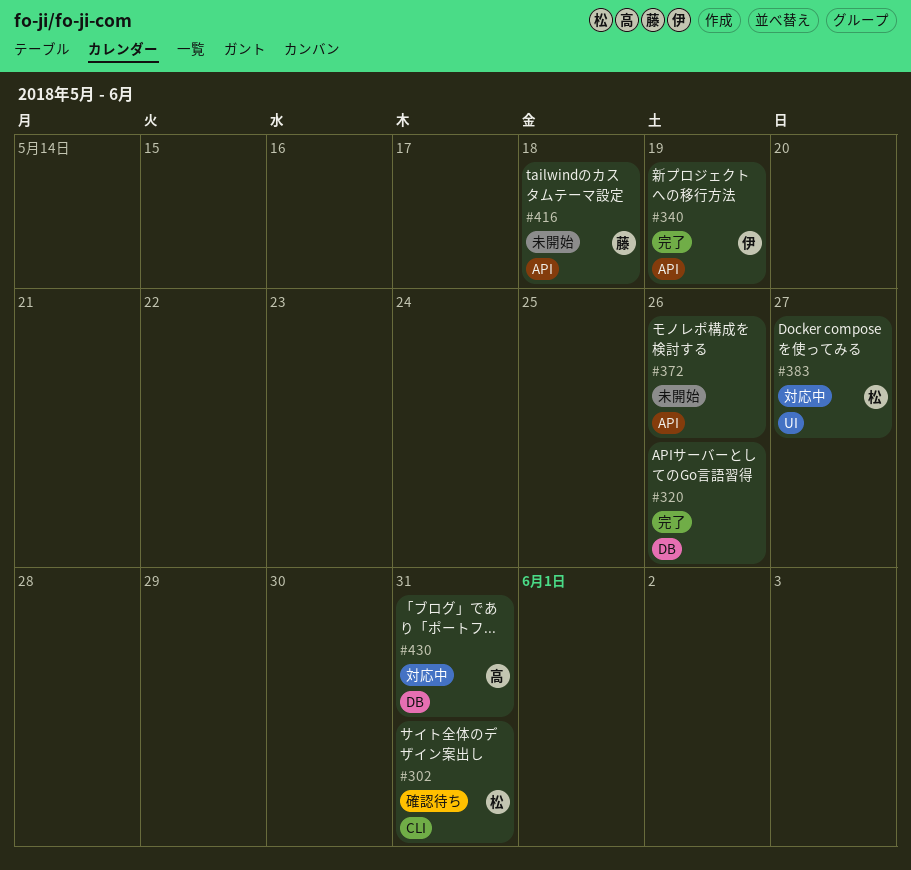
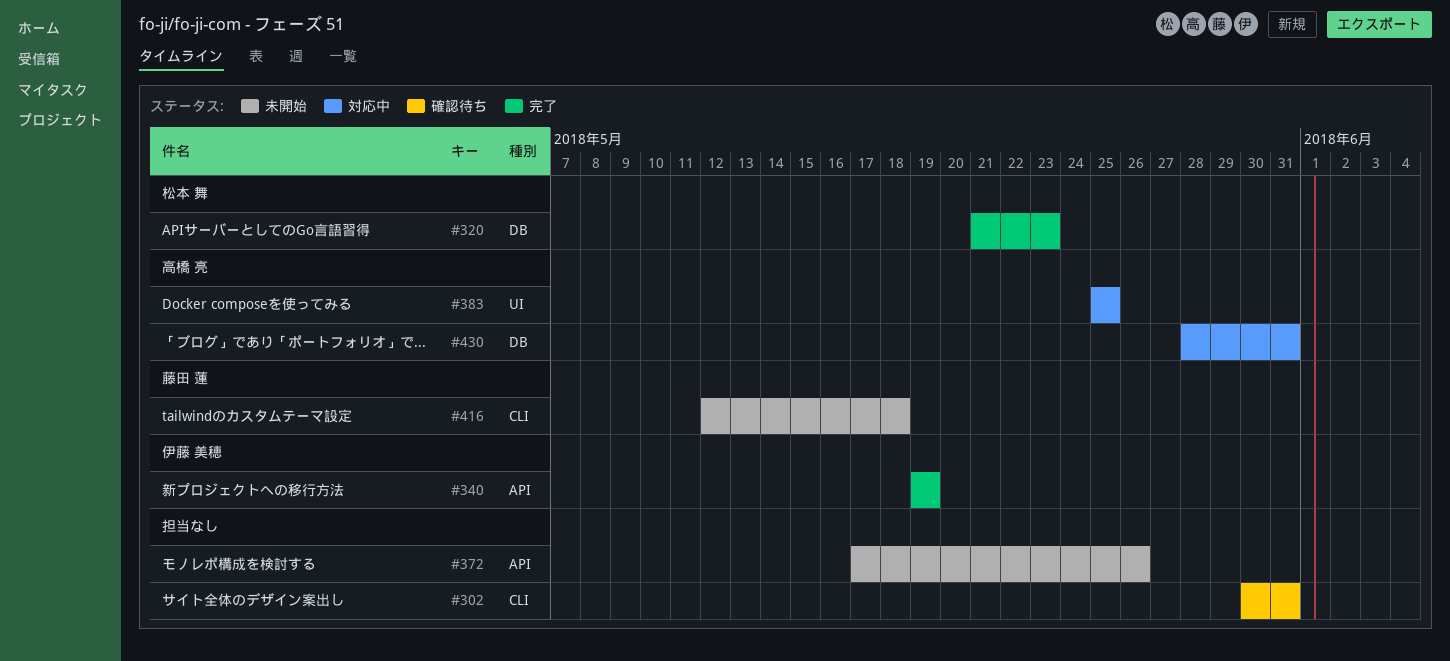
#302, owner: 松本 舞 -> none
#320, owner: none -> 松本 舞
#320, due: May 26 -> May 23
#383, owner: 松本 舞 -> 高橋 亮
#383, due: May 27 -> May 25
#416, label: API -> CLI

